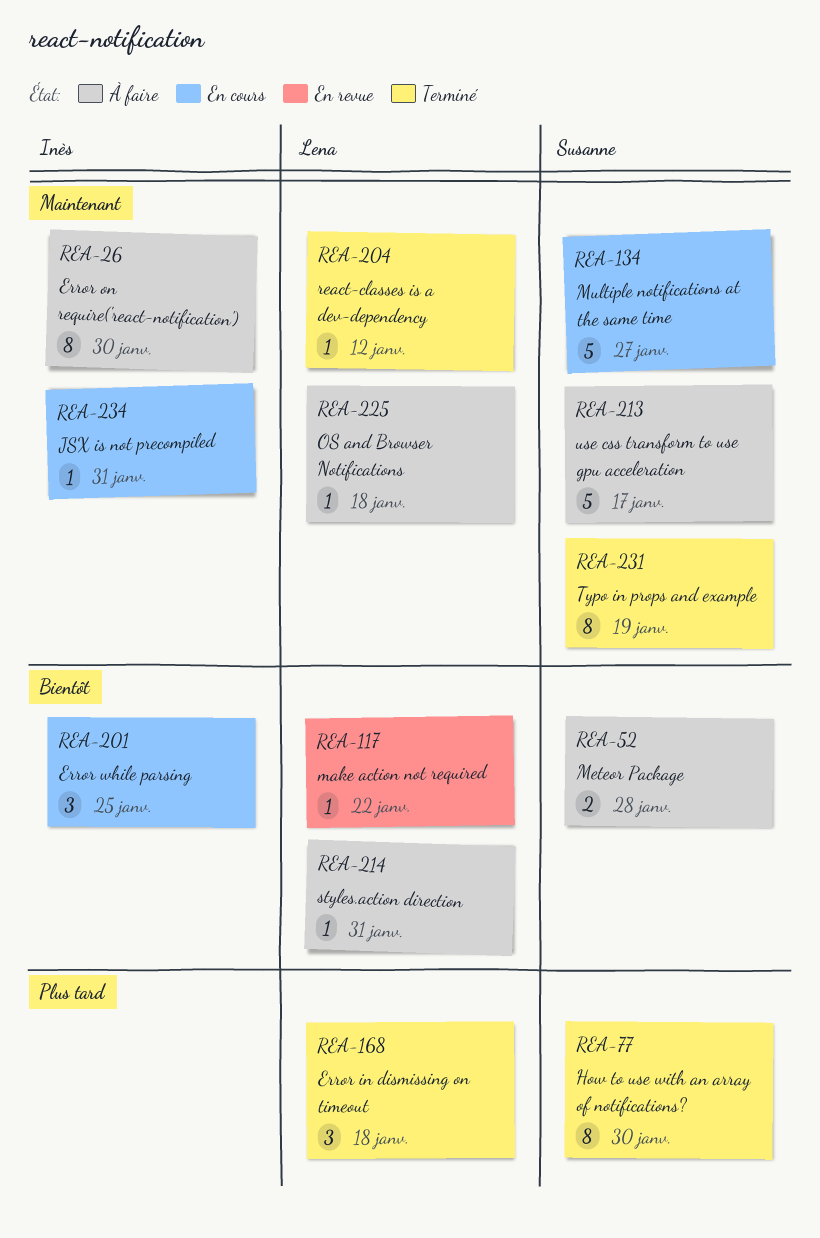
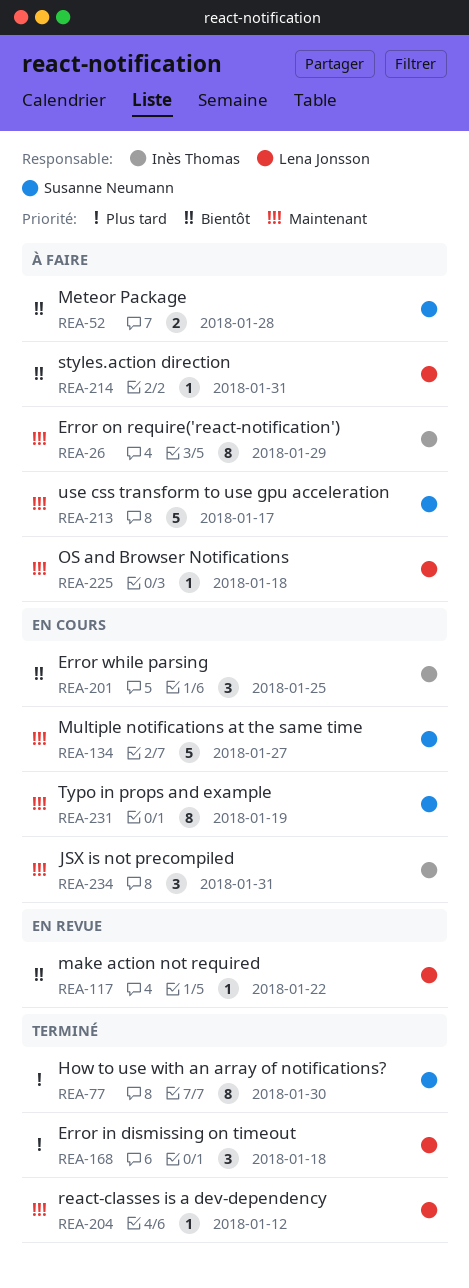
REA-26, due: Jan 30 -> Jan 29
REA-231, status: Terminé -> En cours
REA-234, estimate: 1 -> 3

